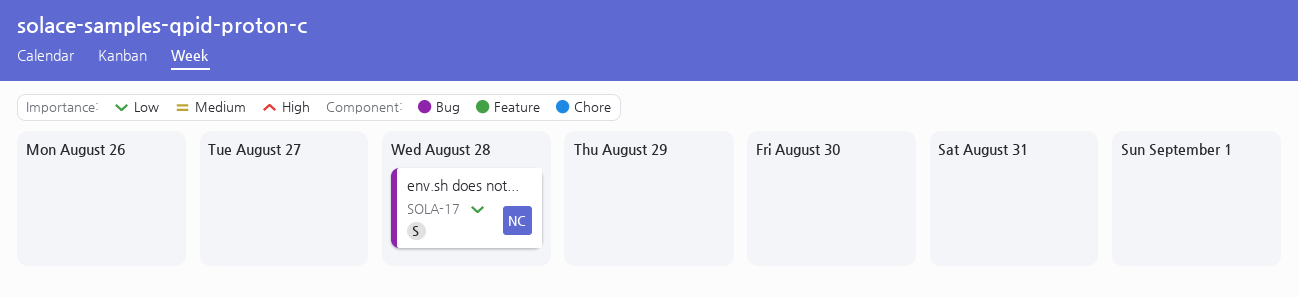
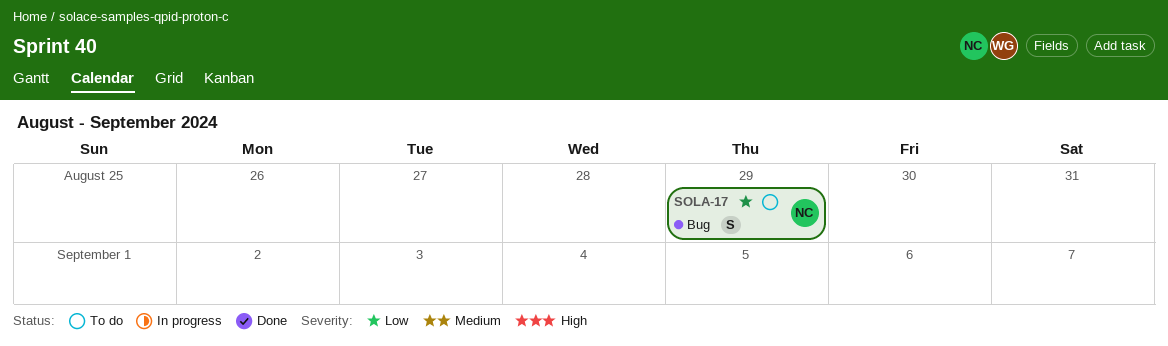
SOLA-17, due: Aug 28 -> Aug 29

